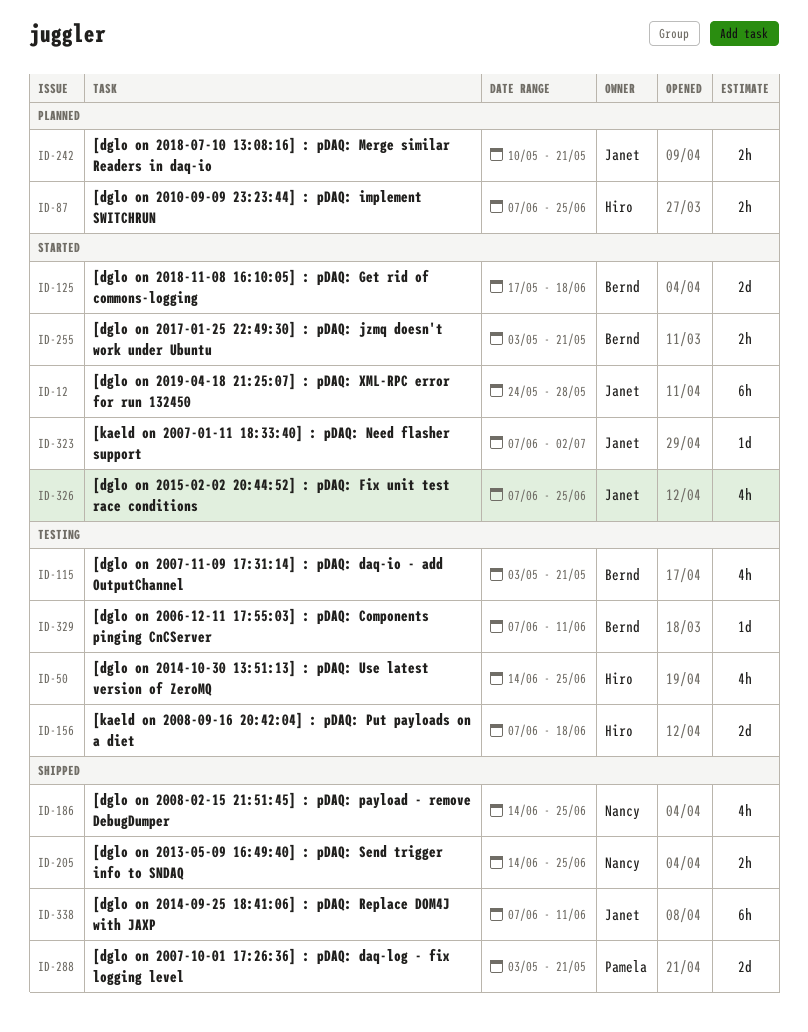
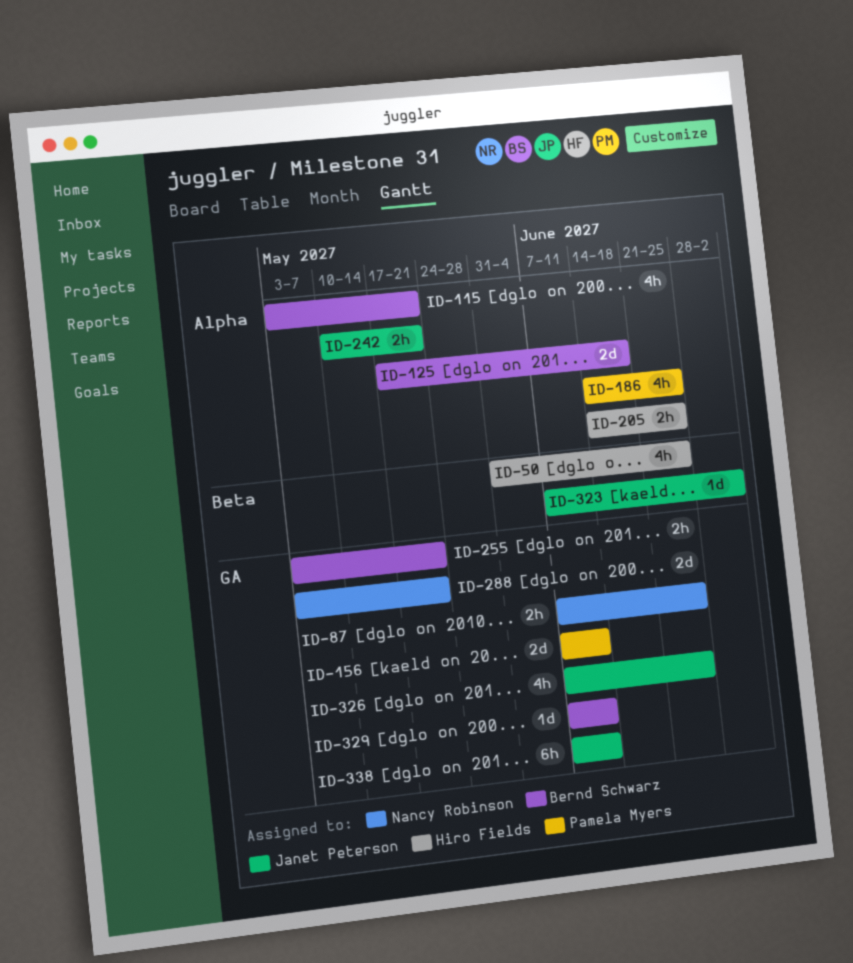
ID-12: present -> none
ID-50, start: Jun 14 -> May 31
ID-87, owner: Hiro Fields -> Nancy Robinson
ID-156, owner: Hiro Fields -> Pamela Myers
ID-156, due: Jun 18 -> Jun 11
ID-186, owner: Nancy Robinson -> Pamela Myers
ID-205, owner: Nancy Robinson -> Hiro Fields
ID-288, owner: Pamela Myers -> Nancy Robinson

